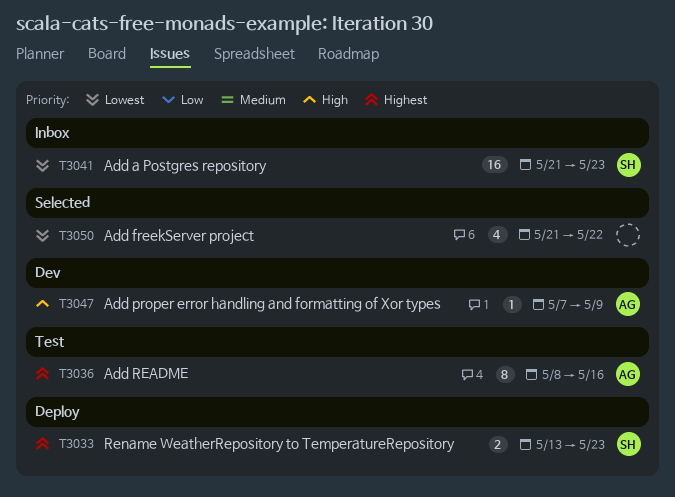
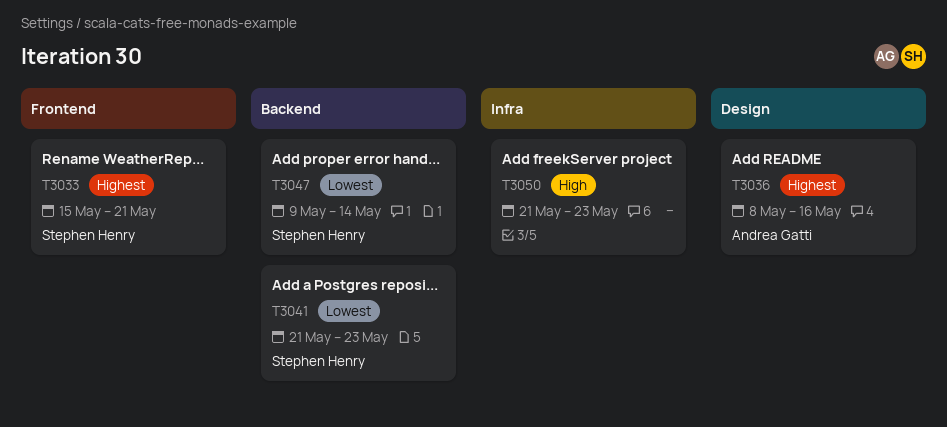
T3033, start: May 13 -> May 15
T3033, due: May 23 -> May 21
T3047, owner: Andrea Gatti -> Stephen Henry
T3047, priority: High -> Lowest
T3047, start: May 7 -> May 9
T3047, due: May 9 -> May 14
T3050, priority: Lowest -> High
T3050, due: May 22 -> May 23

